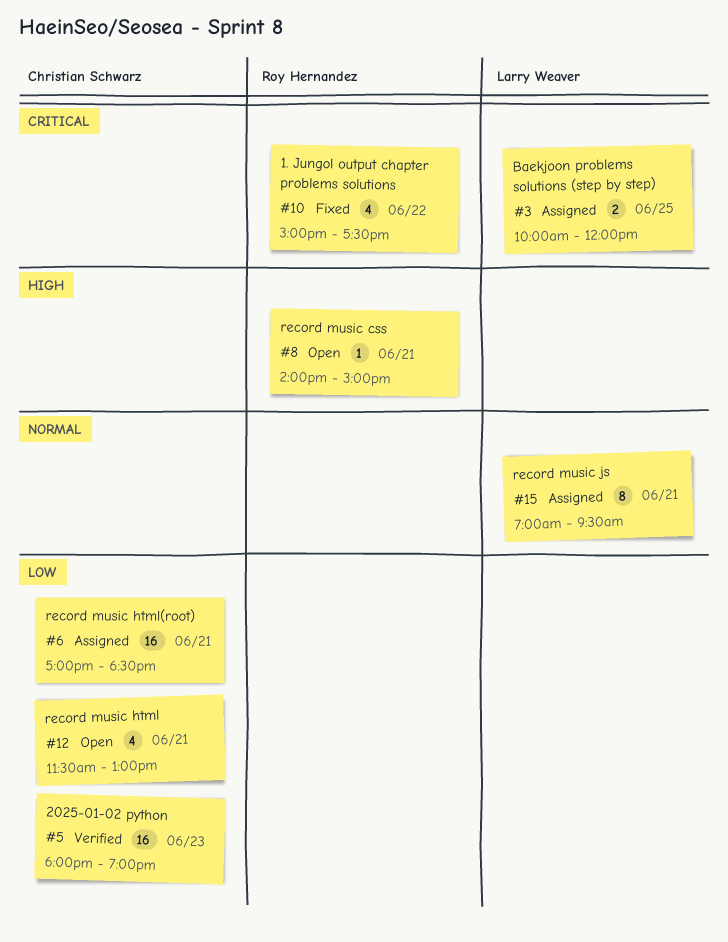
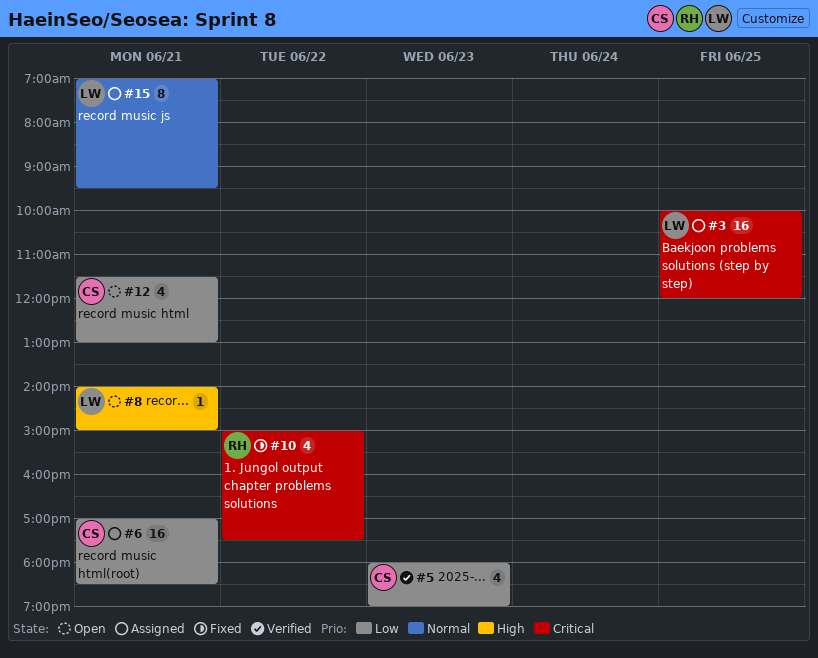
#3, estimate: 2 -> 16
#5, estimate: 16 -> 4
#8, owner: Roy Hernandez -> Larry Weaver

